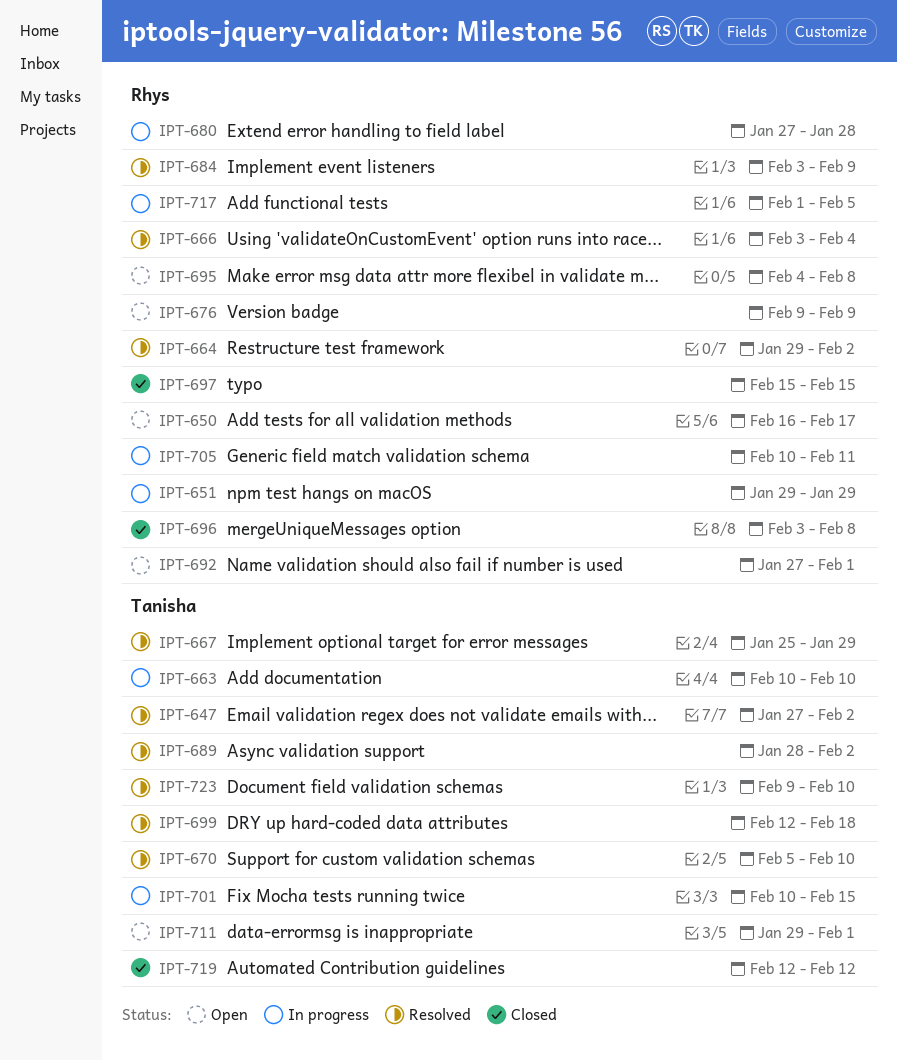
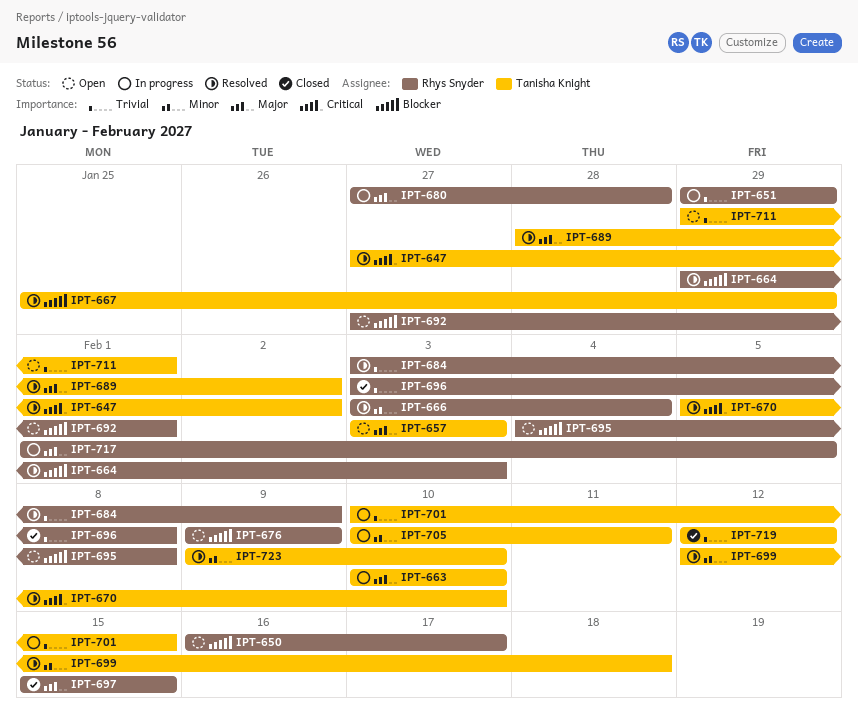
IPT-657: none -> present
IPT-664, due: Feb 2 -> Feb 3
IPT-705, owner: Rhys Snyder -> Tanisha Knight

